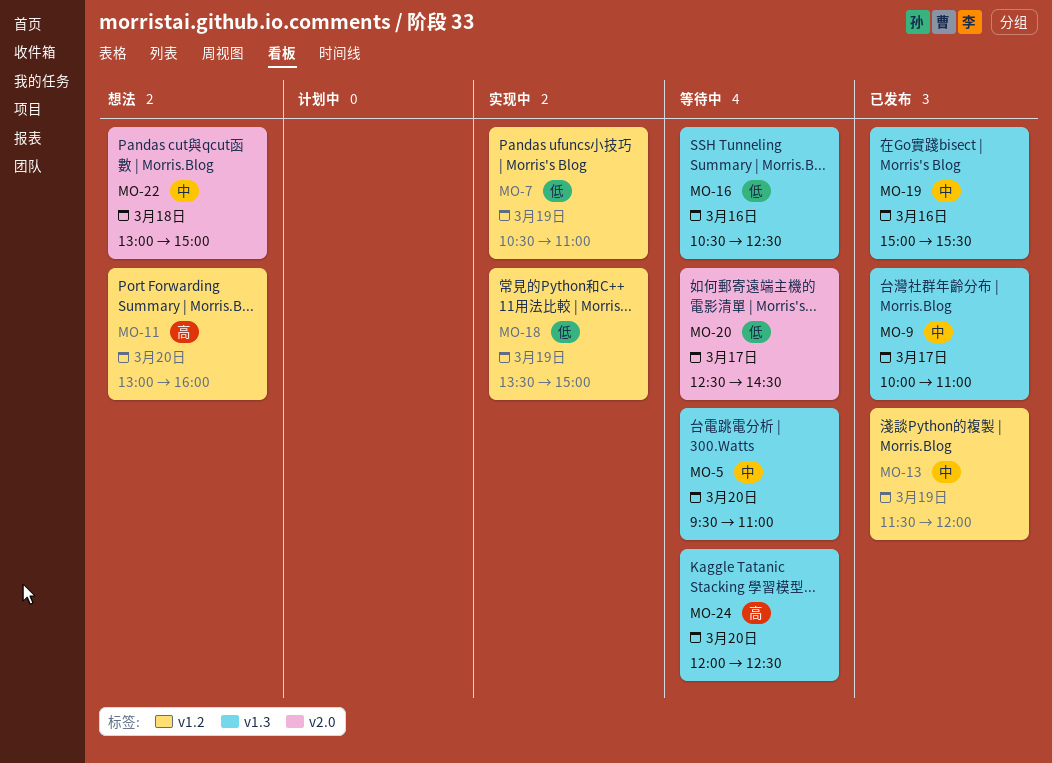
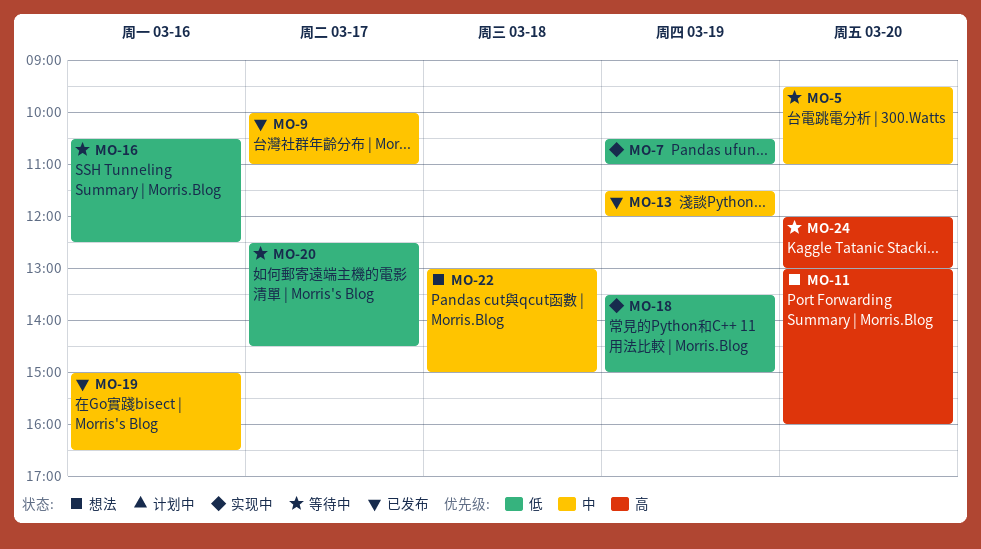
MO-19, ends: 15:30 -> 16:30
MO-24, ends: 12:30 -> 13:00

